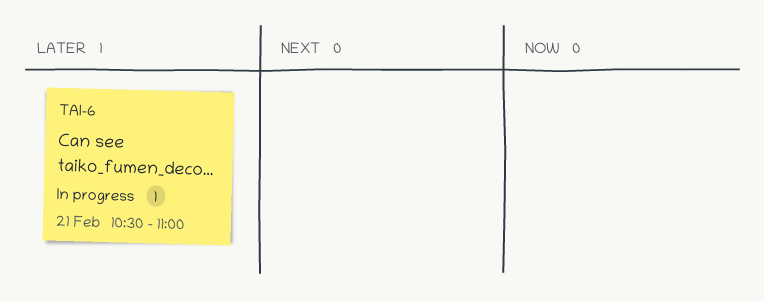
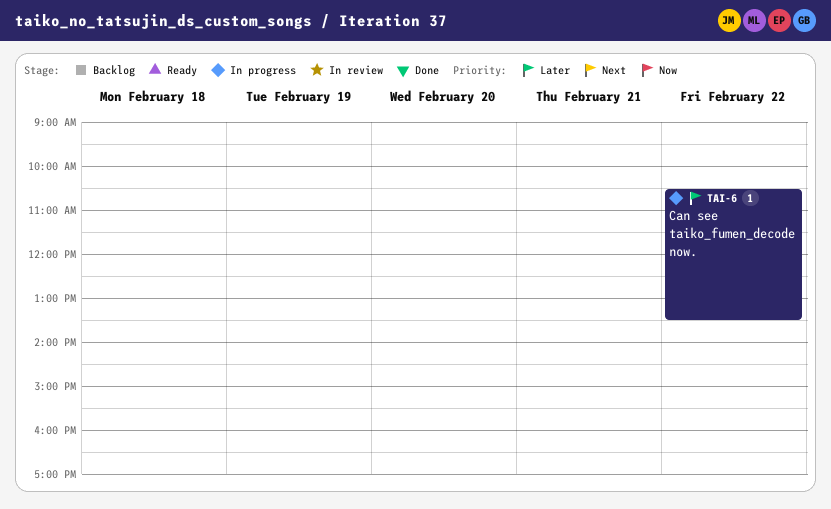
TAI-6, day: Feb 21 -> Feb 22
TAI-6, ends: 11:00 -> 13:30

